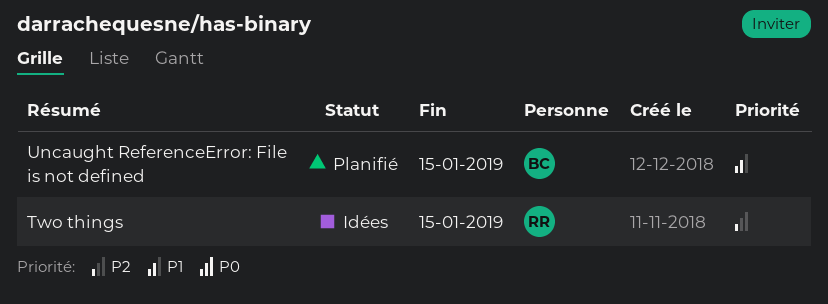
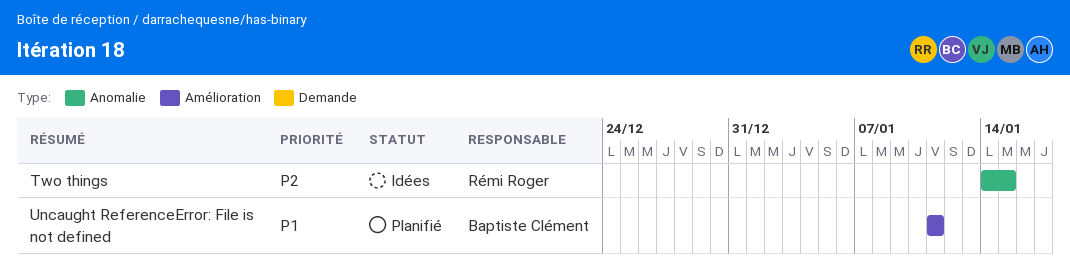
Uncaught ReferenceError: File is not defined, due: Jan 15 -> Jan 11

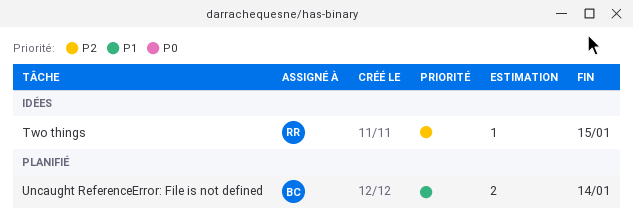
Uncaught ReferenceError: File is not defined, due: Jan 11 -> Jan 14

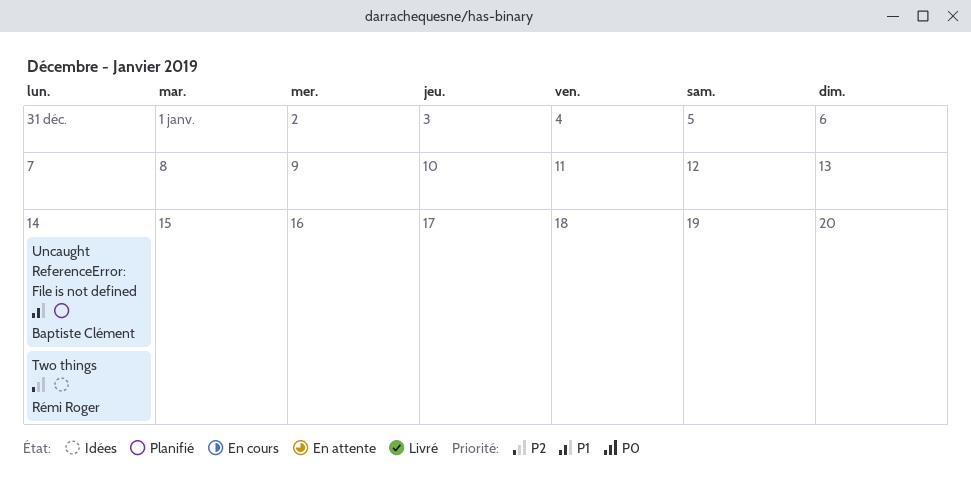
Two things, due: Jan 15 -> Jan 14

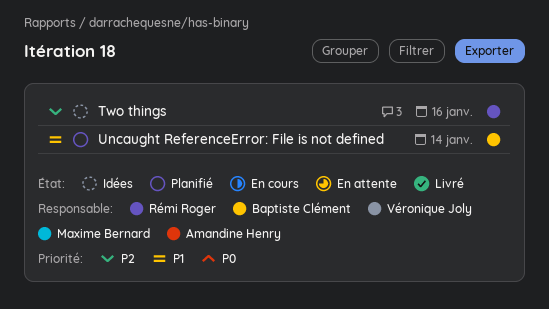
Two things, due: Jan 14 -> Jan 16

